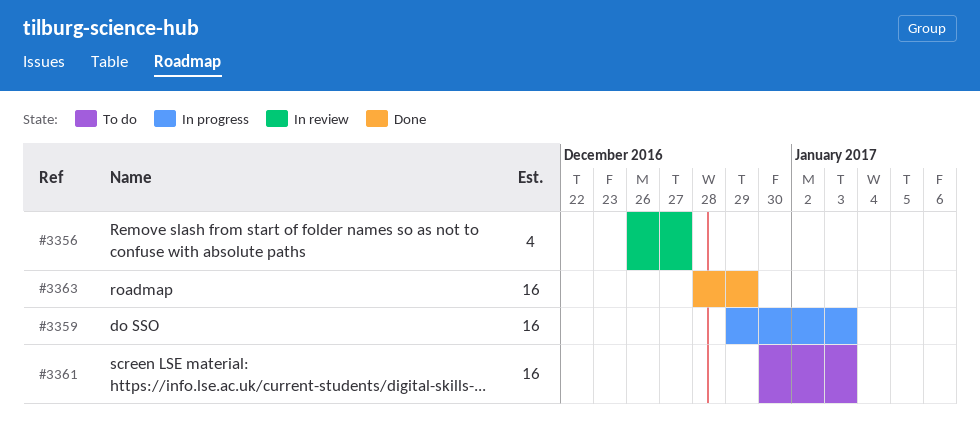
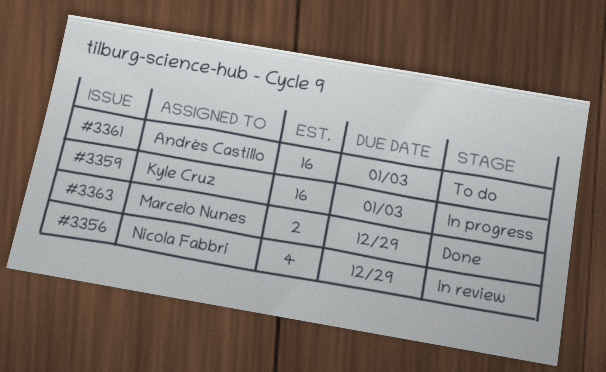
#3356, due: Dec 27 -> Dec 29
#3363, estimate: 16 -> 2

